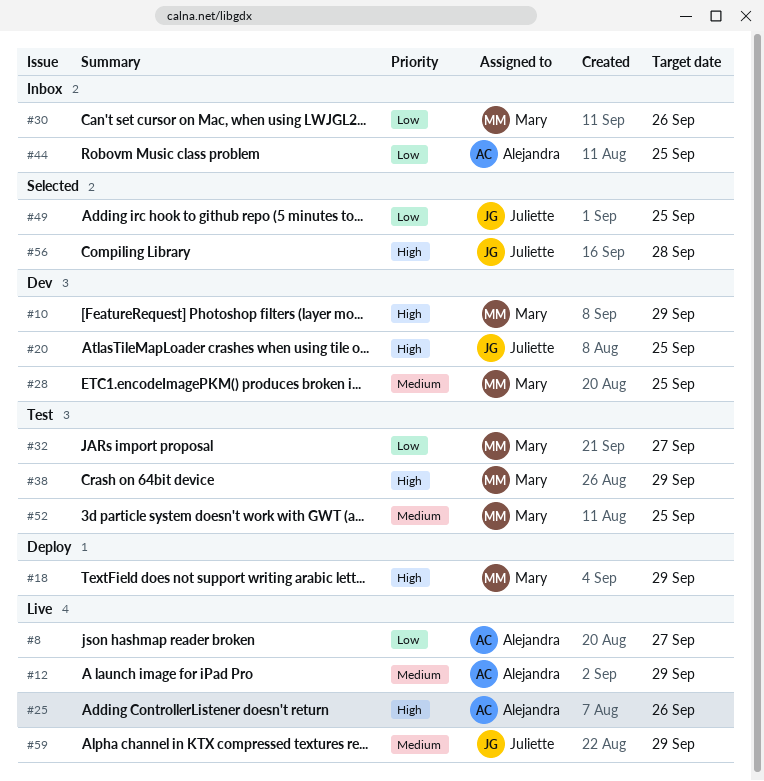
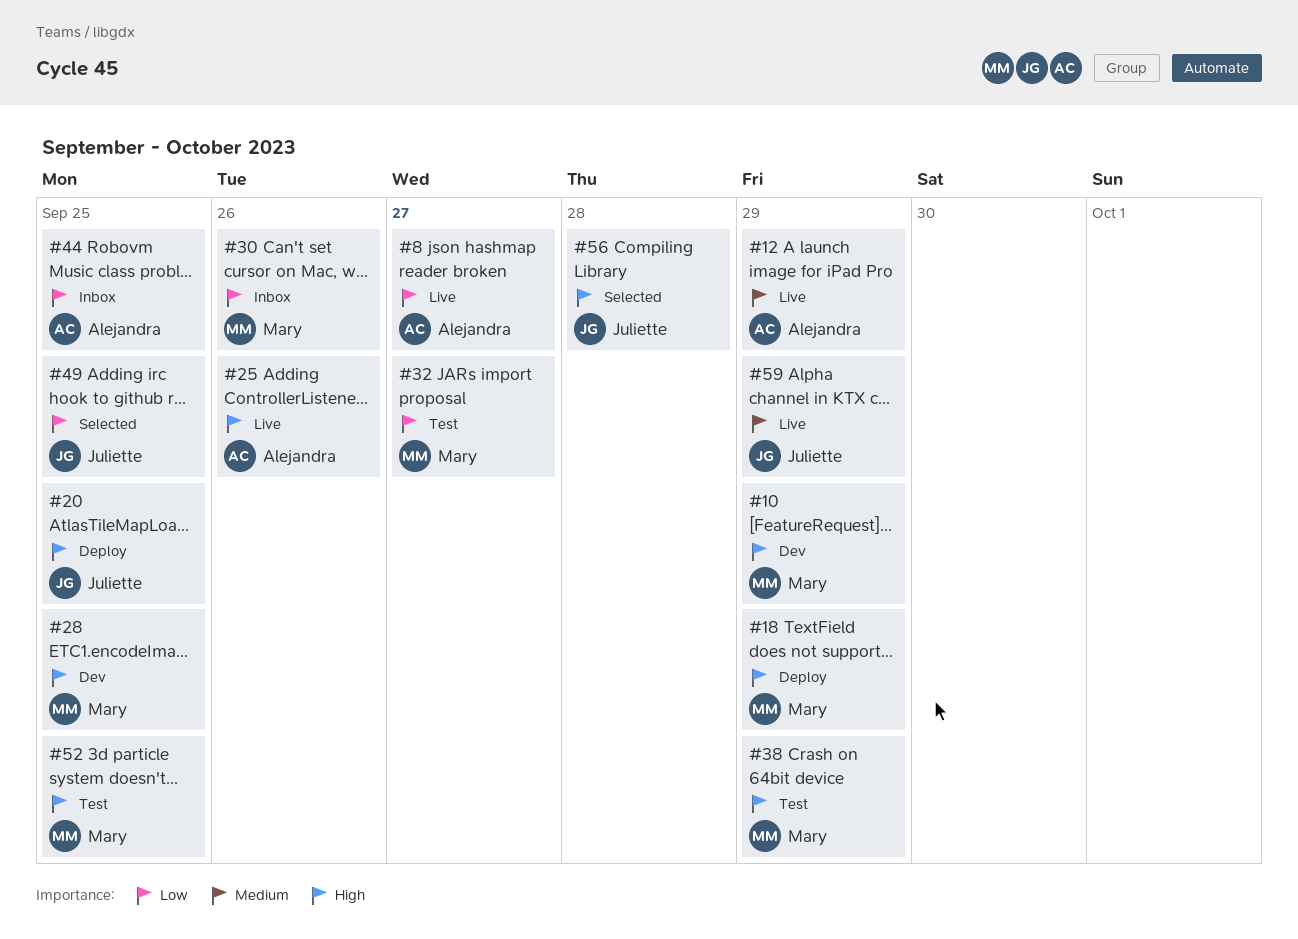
#20, status: Dev -> Deploy
#28, priority: Medium -> High
#52, priority: Medium -> High

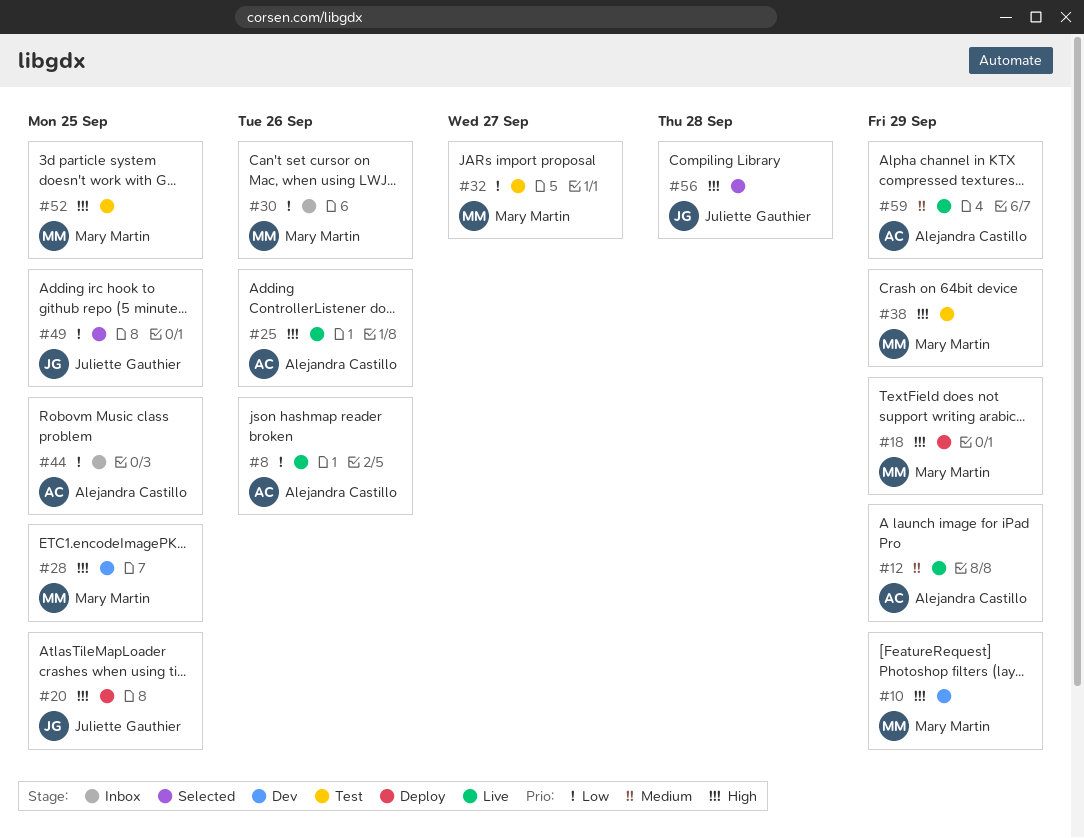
#8, due: Sep 27 -> Sep 26
#59, owner: Juliette Gauthier -> Alejandra Castillo

